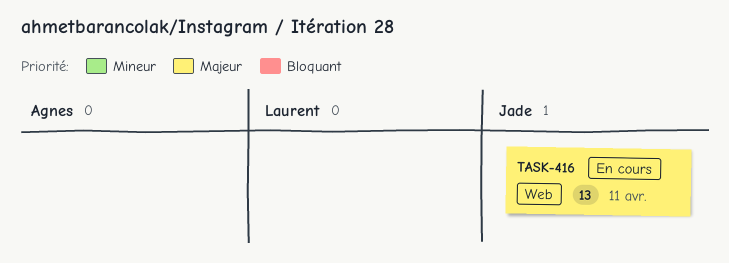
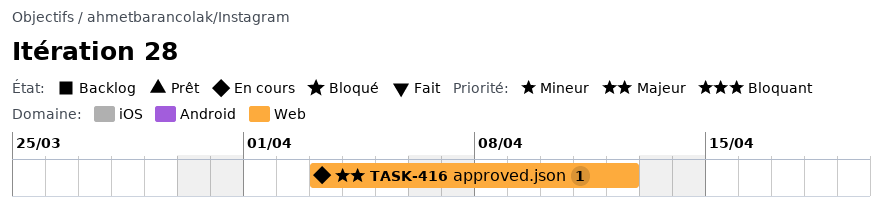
TASK-416, estimate: 13 -> 1
TASK-416, due: Apr 11 -> Apr 12

